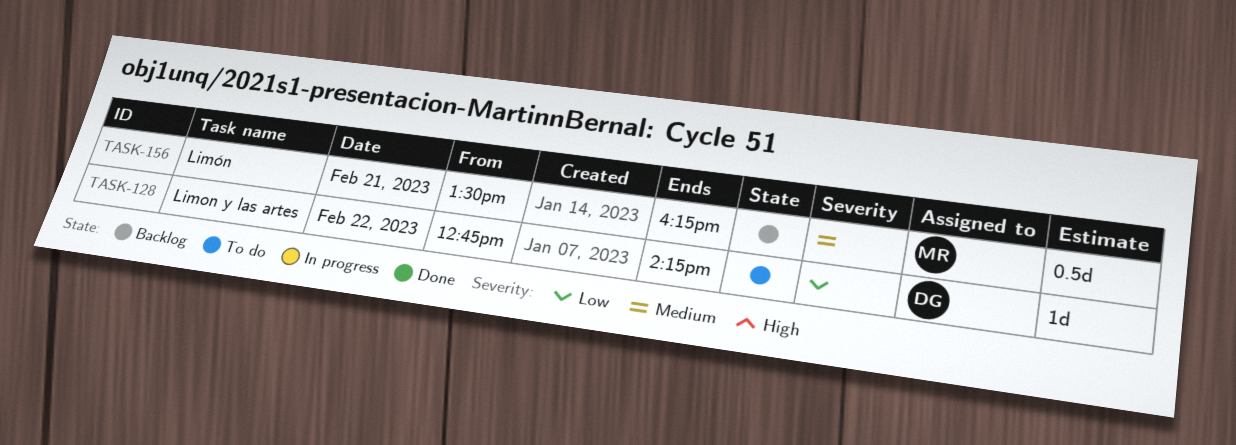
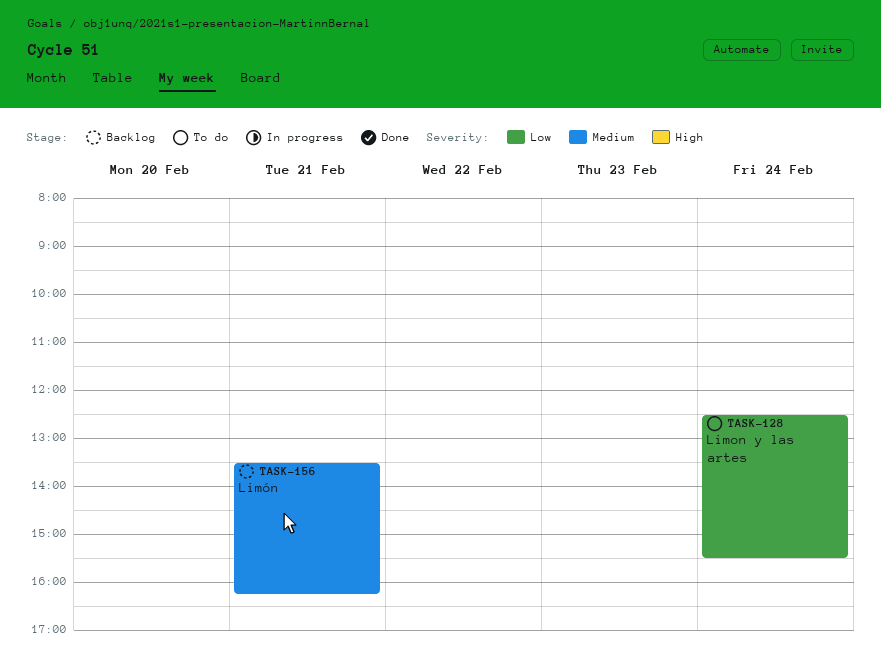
TASK-128, day: Feb 22 -> Feb 24
TASK-128, begins: 12:45 -> 12:30
TASK-128, ends: 14:15 -> 15:30

